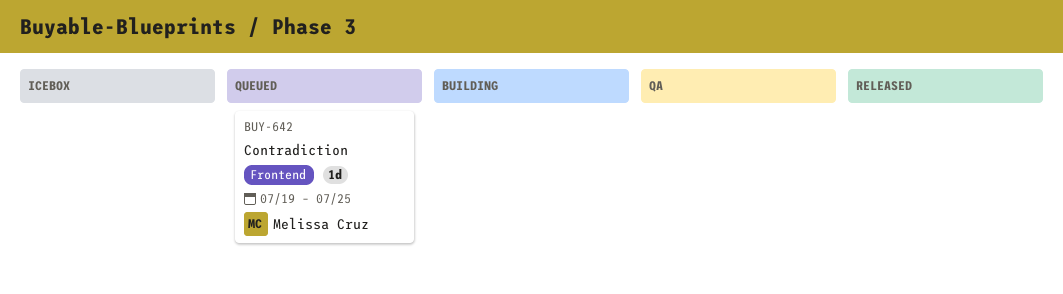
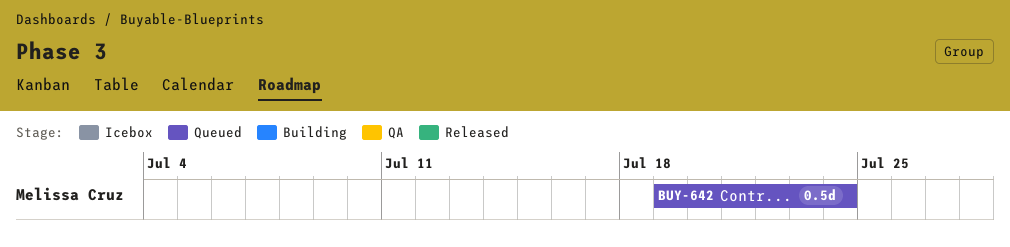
BUY-642, estimate: 1d -> 0.5d
BUY-642, due: Jul 25 -> Jul 24

